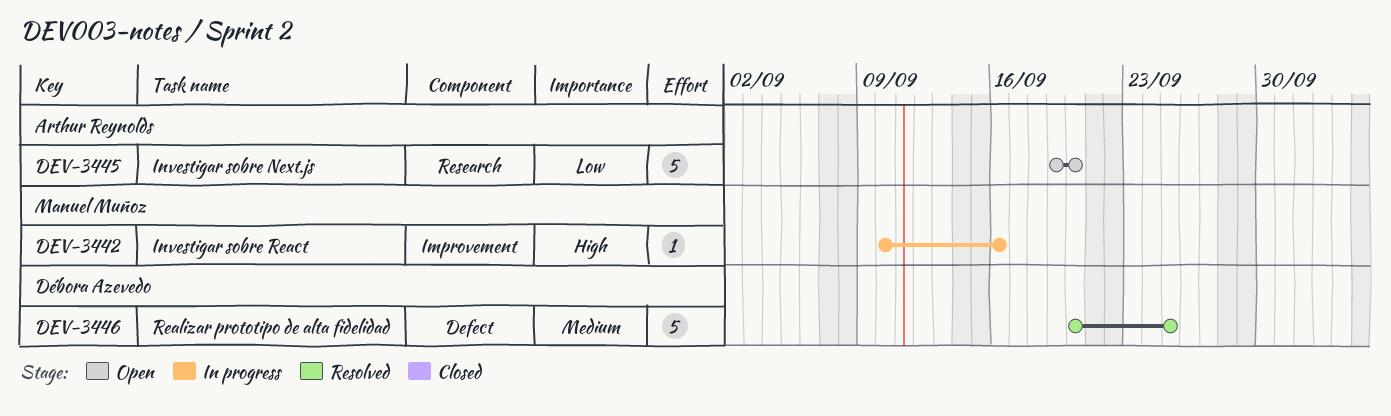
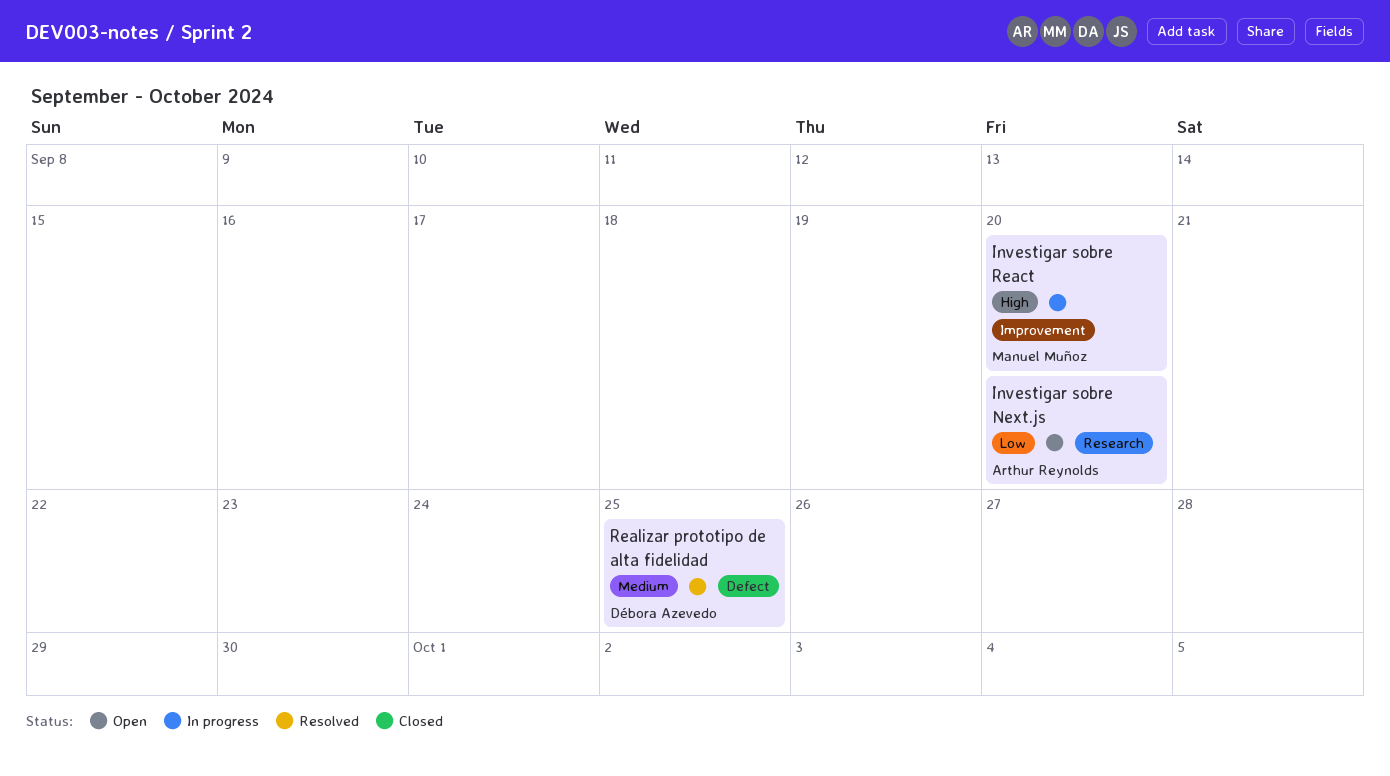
Investigar sobre React, due: Sep 16 -> Sep 20

